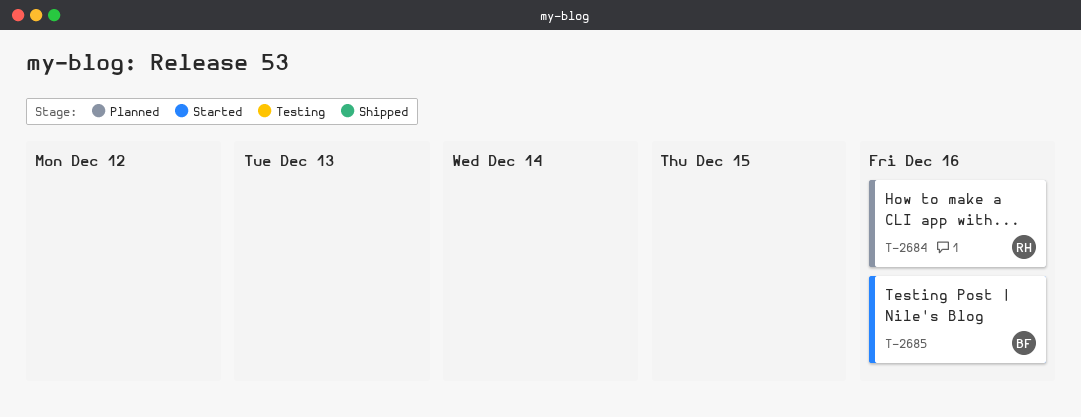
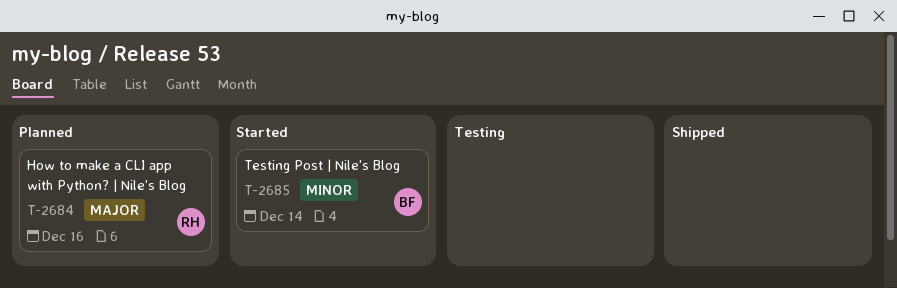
T-2685, due: Dec 16 -> Dec 14

